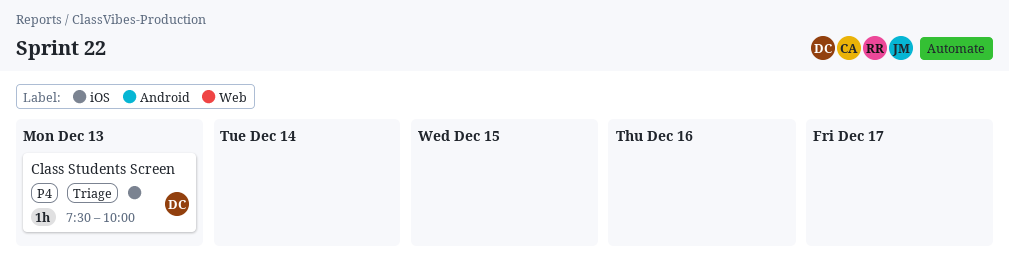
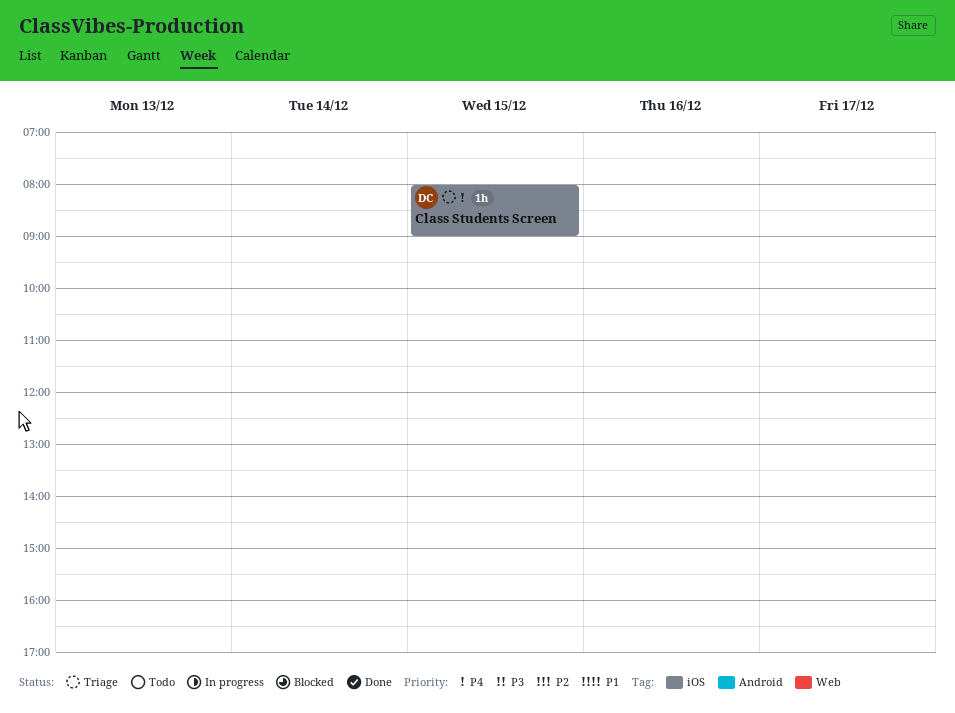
Class Students Screen, day: Dec 13 -> Dec 15
Class Students Screen, begins: 07:30 -> 08:00
Class Students Screen, ends: 10:00 -> 09:00

